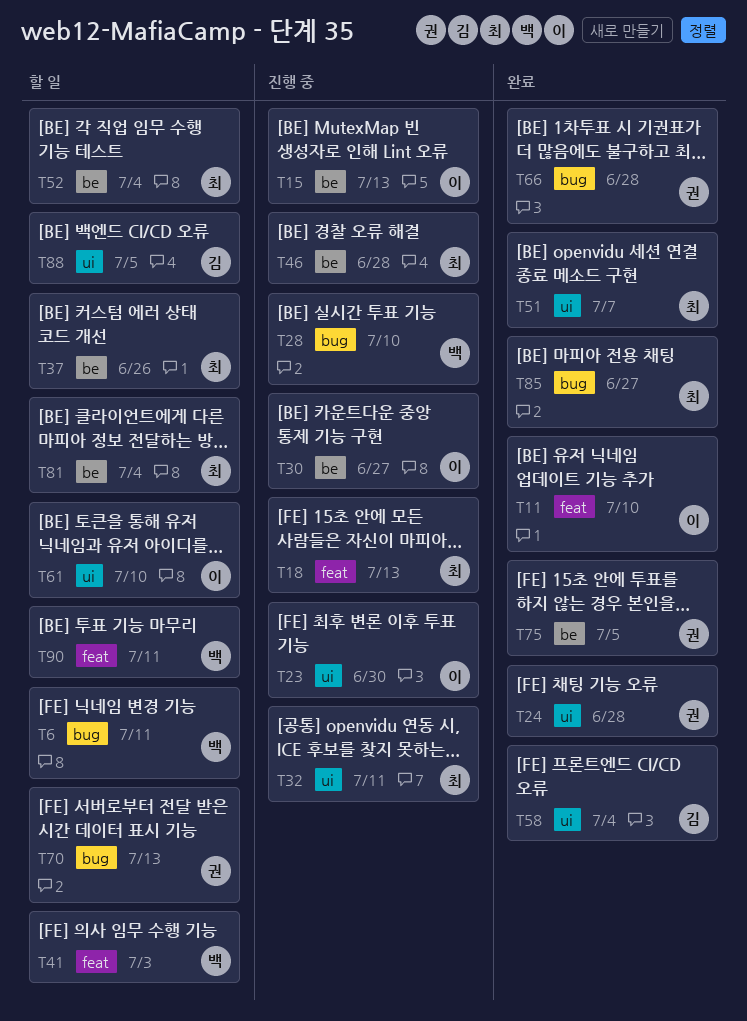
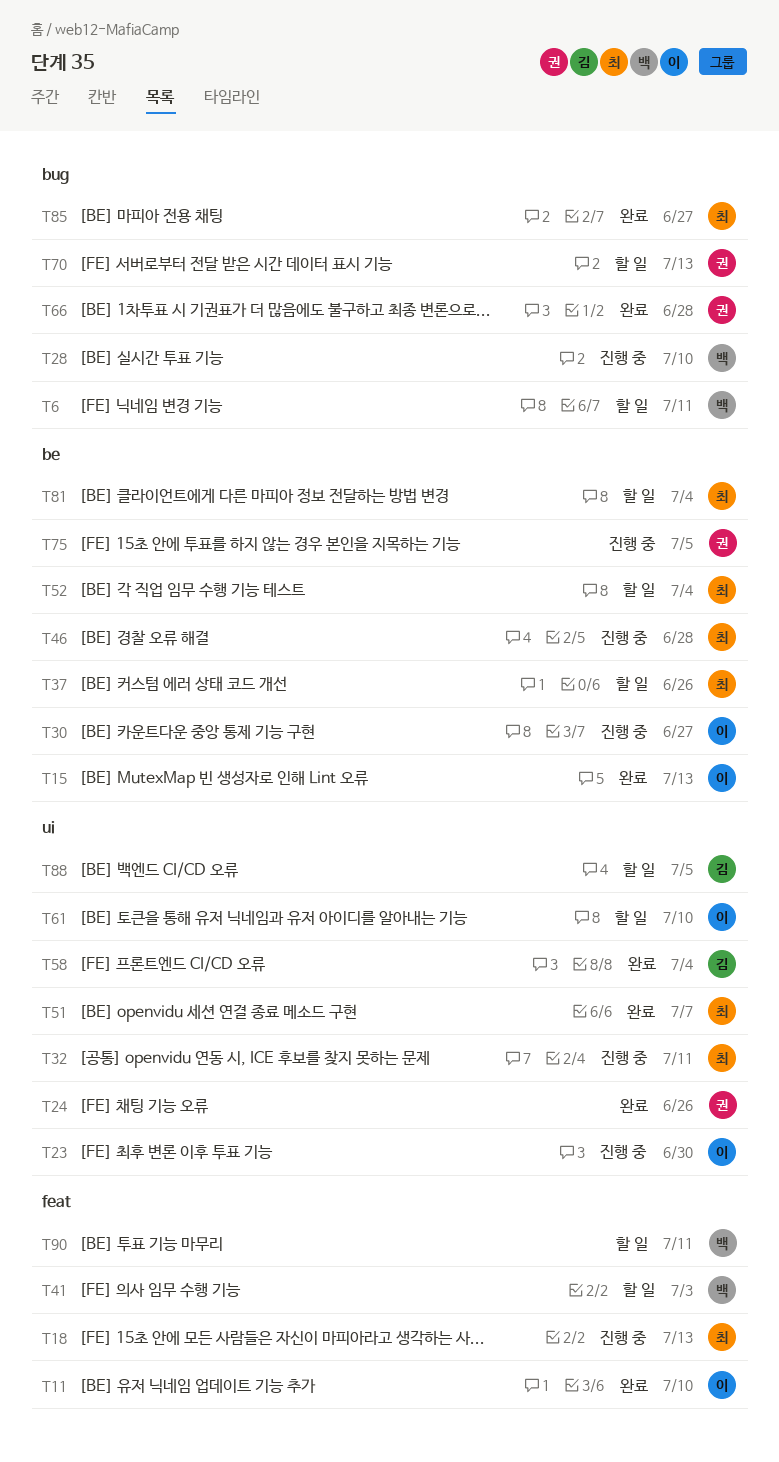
T15, status: 진행 중 -> 완료
T24, due: Jun 28 -> Jun 26
T75, status: 완료 -> 진행 중

